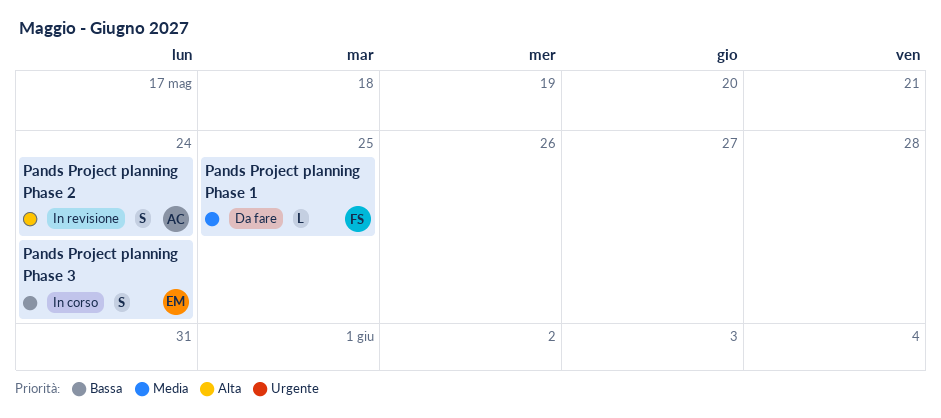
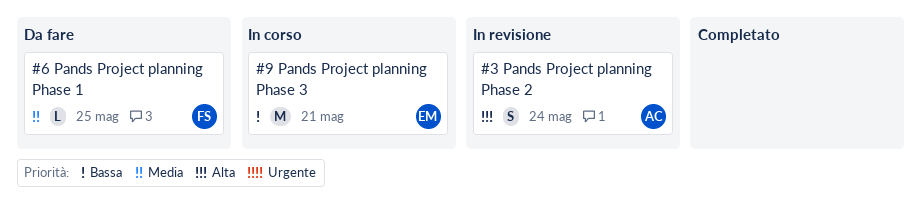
Pands Project planning Phase 3, estimate: S -> M
Pands Project planning Phase 3, due: May 24 -> May 21

